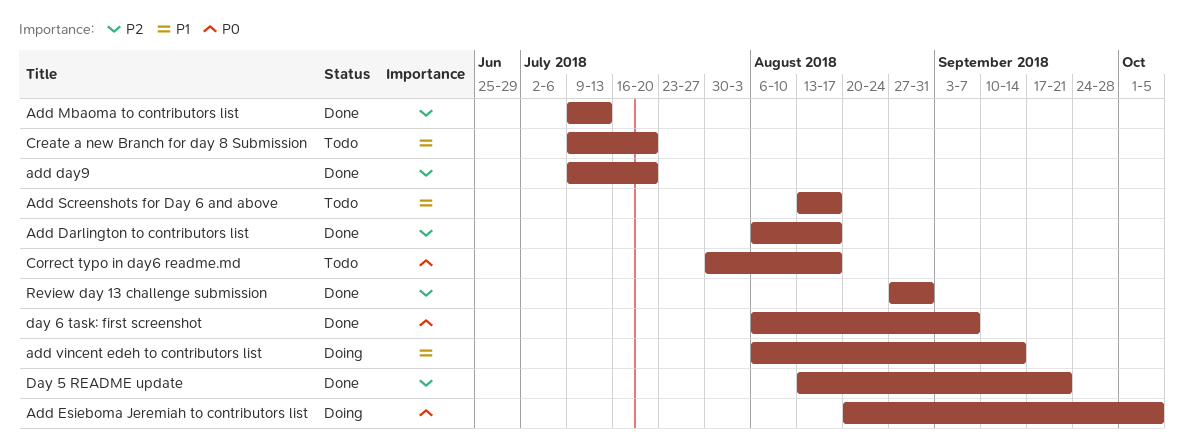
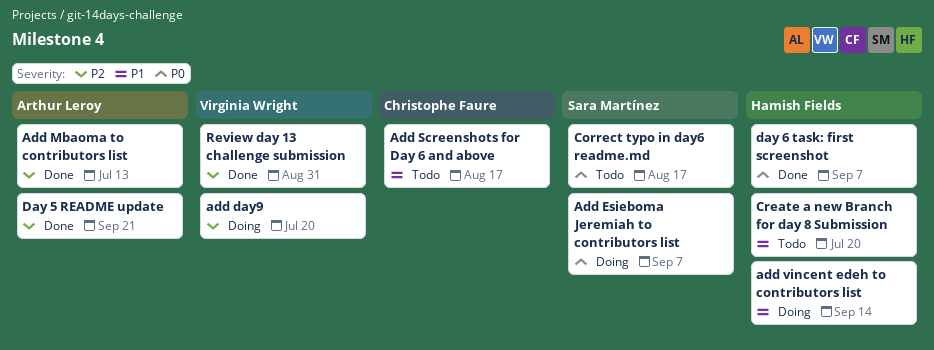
Add Darlington to contributors list: present -> none
add day9, status: Done -> Doing
Add Esieboma Jeremiah to contributors list, due: Oct 5 -> Sep 7

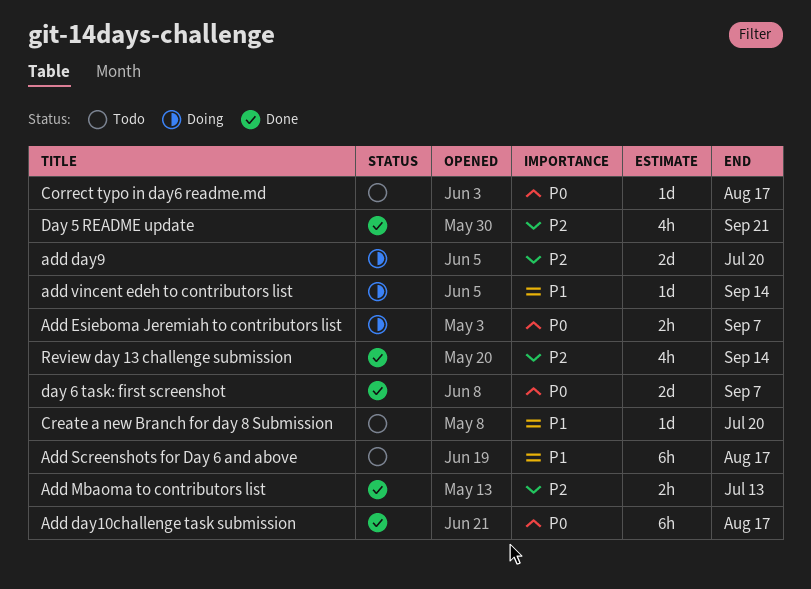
Add day10challenge task submission: none -> present
Review day 13 challenge submission, due: Aug 31 -> Sep 14

